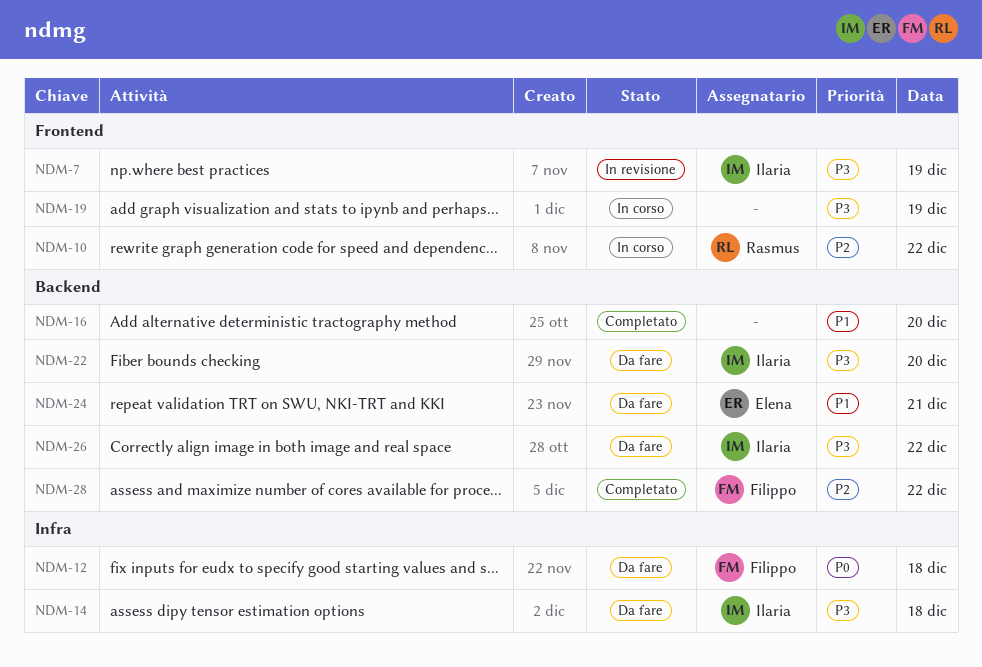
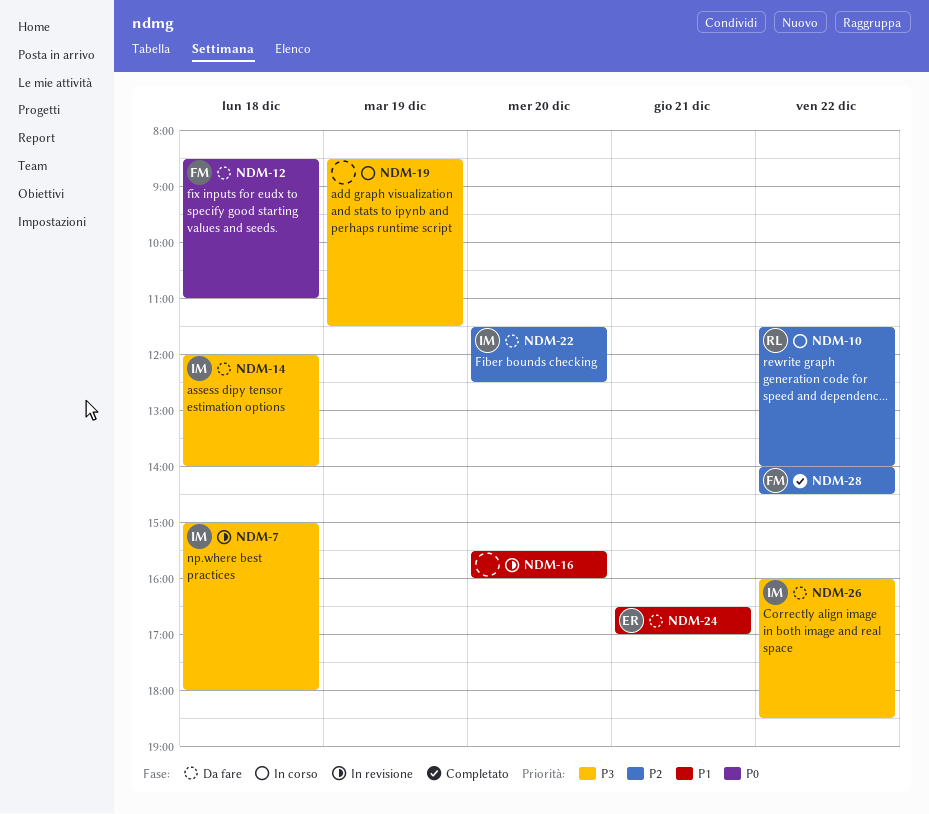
NDM-7, day: Dec 19 -> Dec 18
NDM-16, status: Completato -> In revisione
NDM-22, priority: P3 -> P2

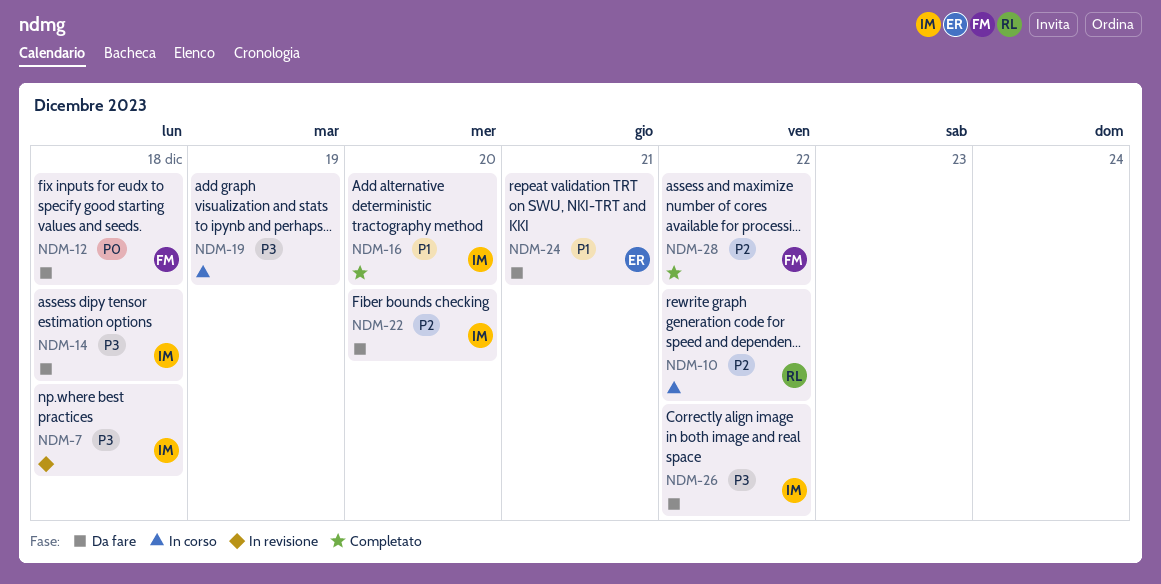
NDM-16, status: In revisione -> Completato
NDM-16, owner: none -> IM

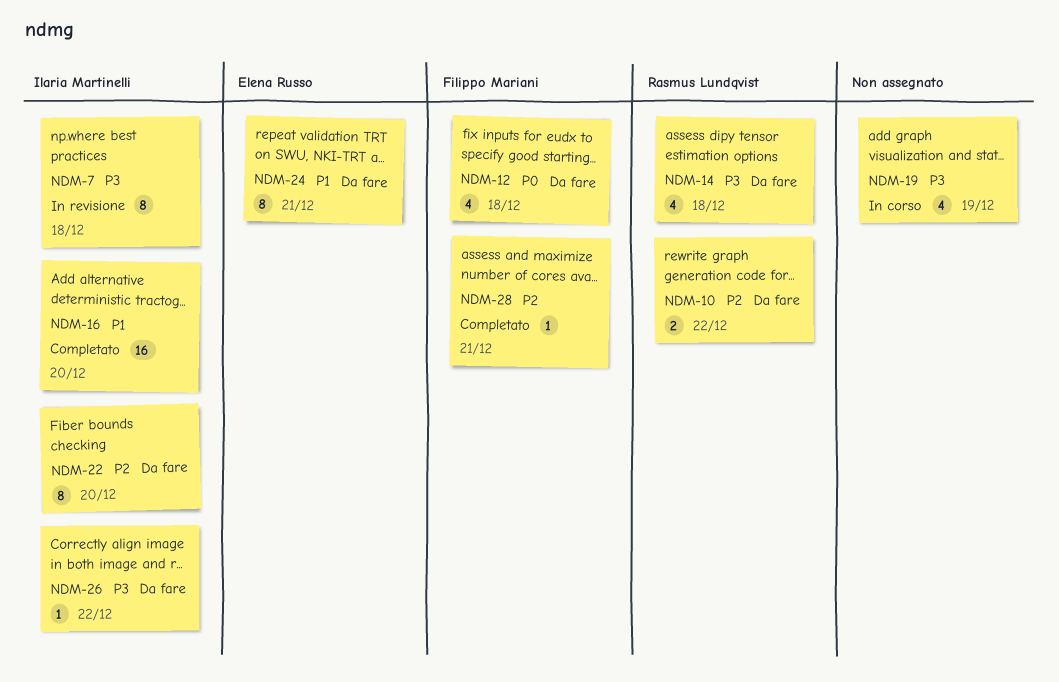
NDM-10, status: In corso -> Da fare
NDM-14, owner: Ilaria Martinelli -> Rasmus Lundqvist
NDM-28, day: Dec 22 -> Dec 21

